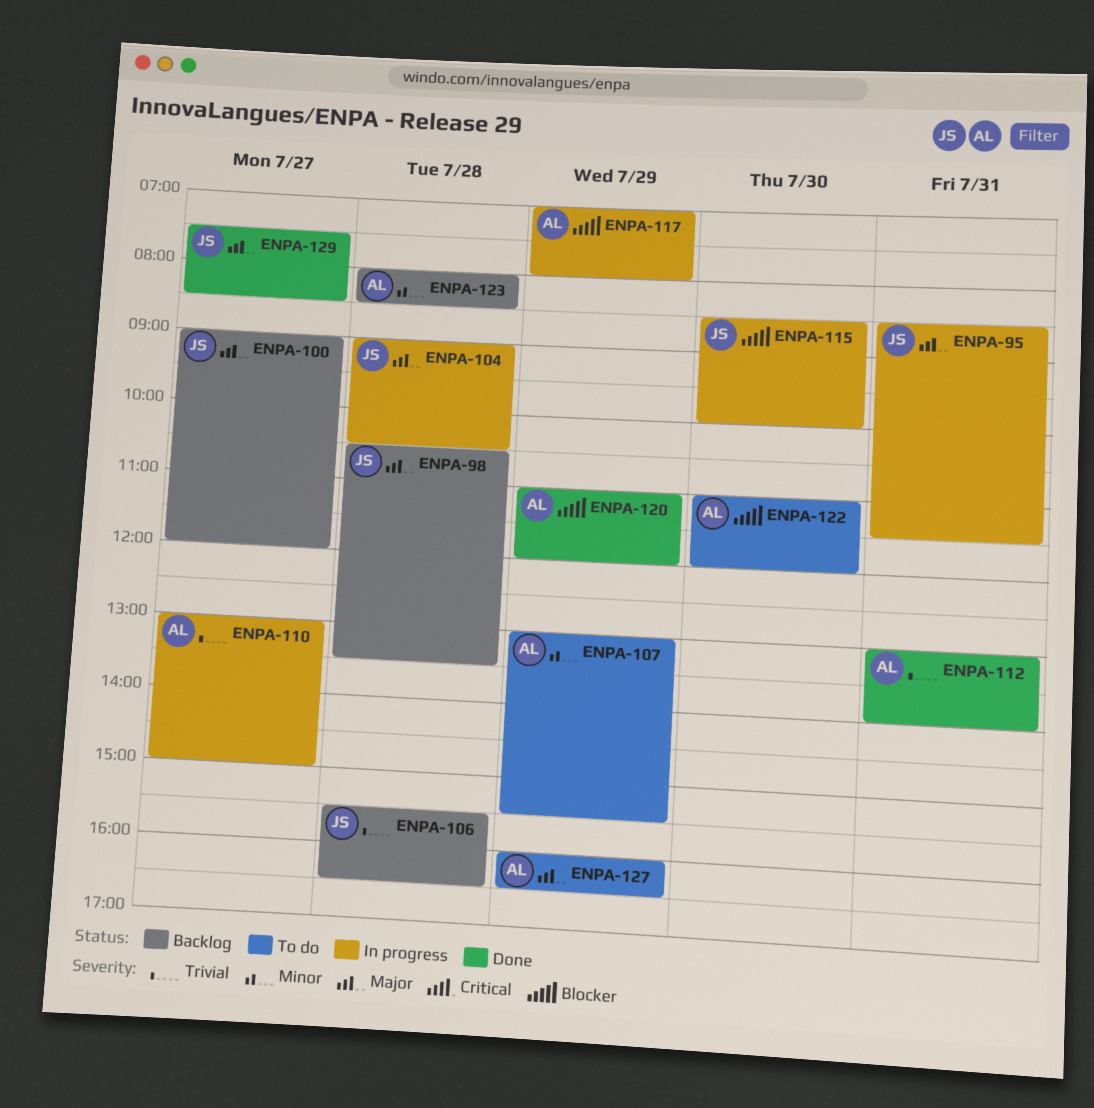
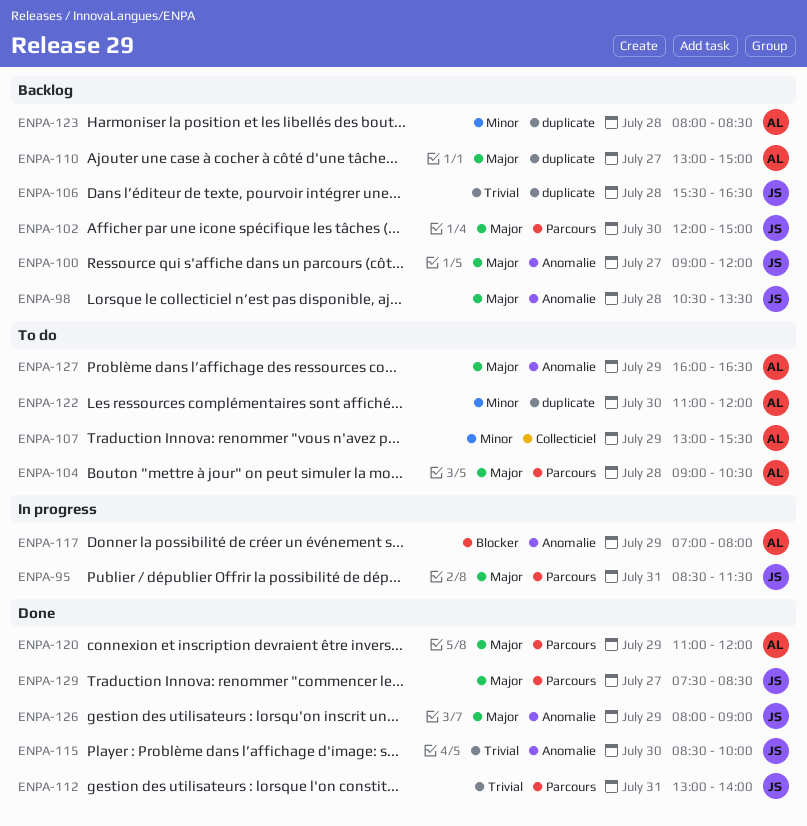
ENPA-102: none -> present
ENPA-104, status: In progress -> To do
ENPA-104, owner: JS -> AL
ENPA-110, status: In progress -> Backlog
ENPA-110, priority: Trivial -> Major
ENPA-112, owner: AL -> JS
ENPA-115, status: In progress -> Done
ENPA-115, priority: Blocker -> Trivial
ENPA-120, priority: Blocker -> Major
ENPA-122, priority: Blocker -> Minor
ENPA-126: none -> present

